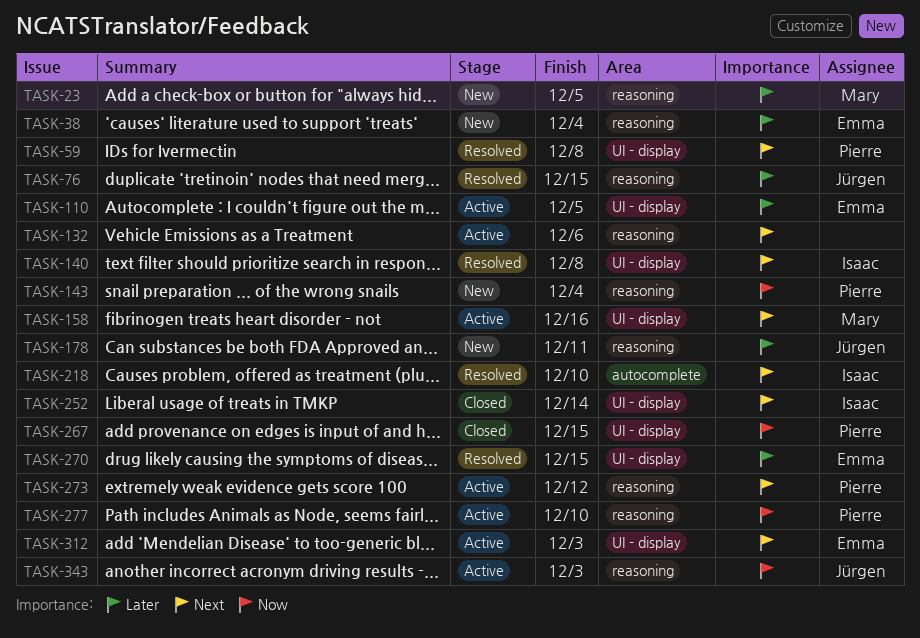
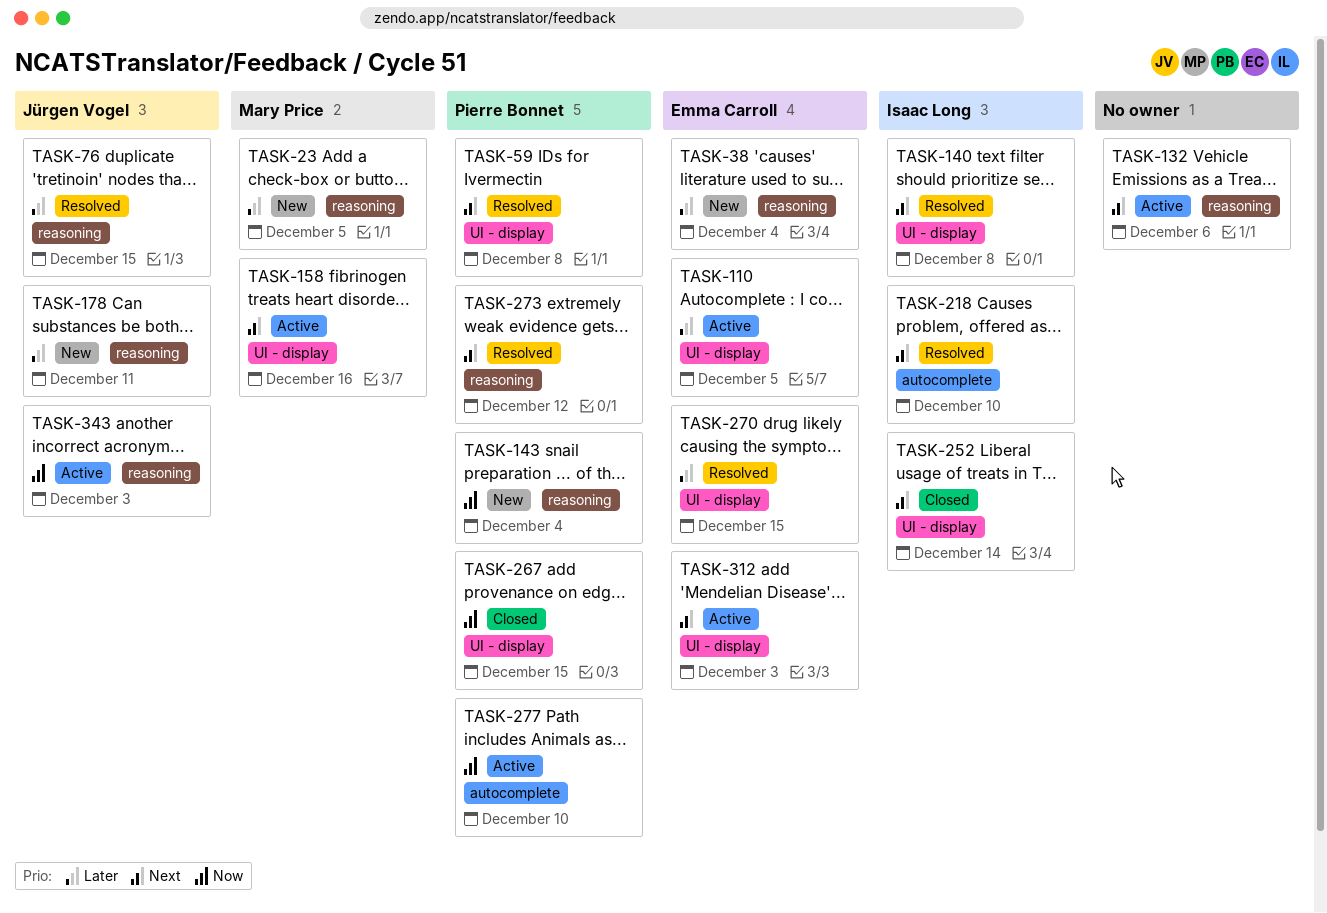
TASK-273, status: Active -> Resolved
TASK-277, label: reasoning -> autocomplete

